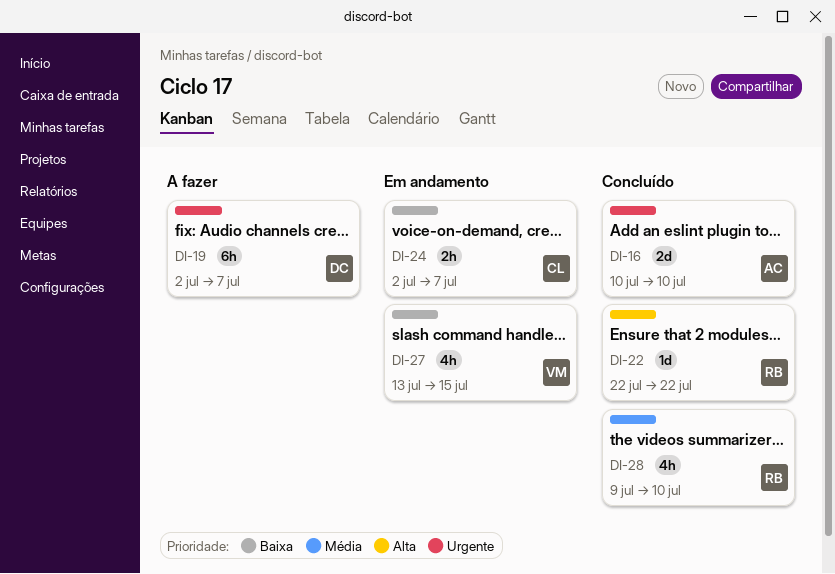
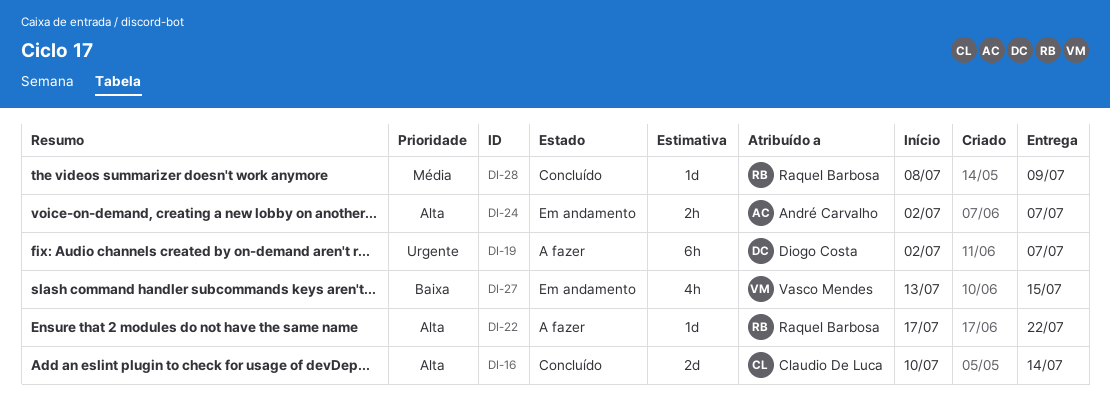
DI-16, owner: André Carvalho -> Claudio De Luca
DI-16, priority: Urgente -> Alta
DI-16, due: Jul 10 -> Jul 14
DI-22, status: Concluído -> A fazer
DI-22, start: Jul 22 -> Jul 17
DI-24, owner: Claudio De Luca -> André Carvalho
DI-24, priority: Baixa -> Alta
DI-28, estimate: 4h -> 1d
DI-28, start: Jul 9 -> Jul 8
DI-28, due: Jul 10 -> Jul 9

